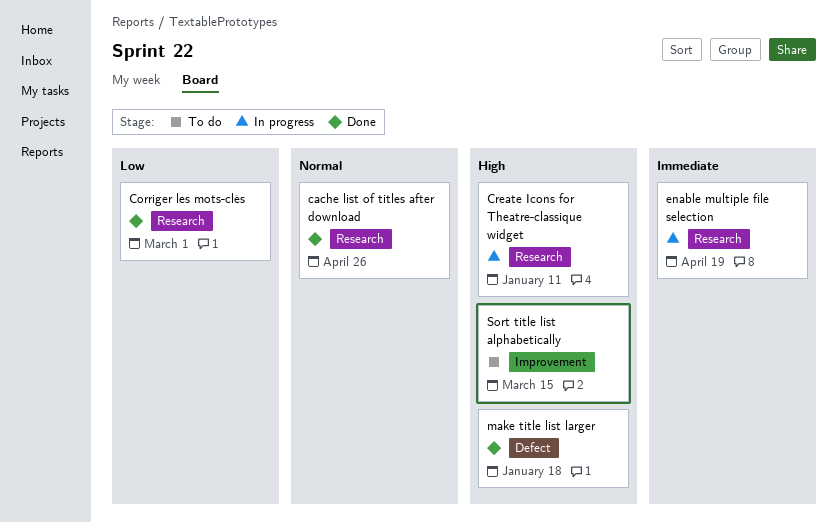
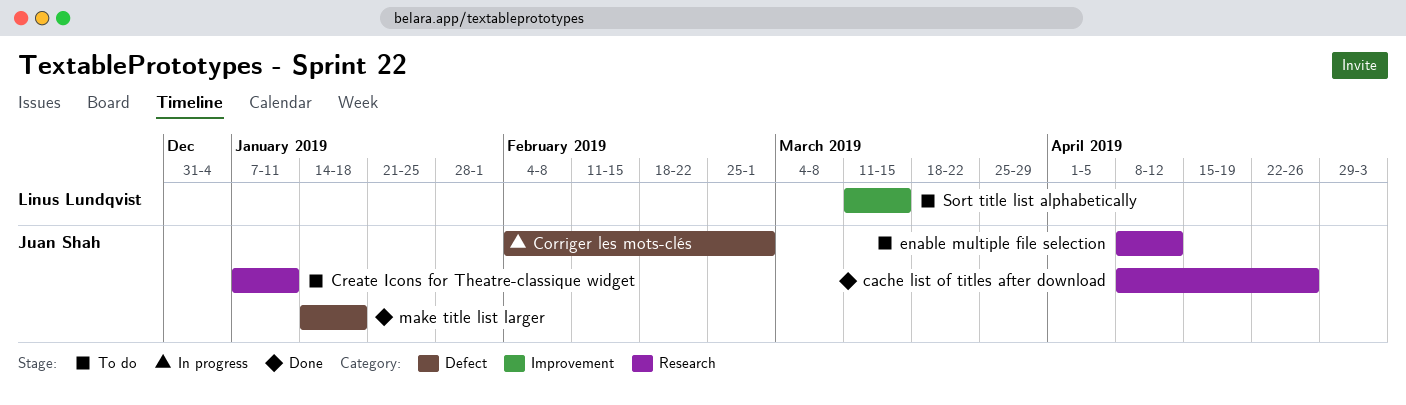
Corriger les mots-clés, status: Done -> In progress
Corriger les mots-clés, label: Research -> Defect
Create Icons for Theatre-classique widget, status: In progress -> To do
enable multiple file selection, status: In progress -> To do
enable multiple file selection, due: Apr 19 -> Apr 12

